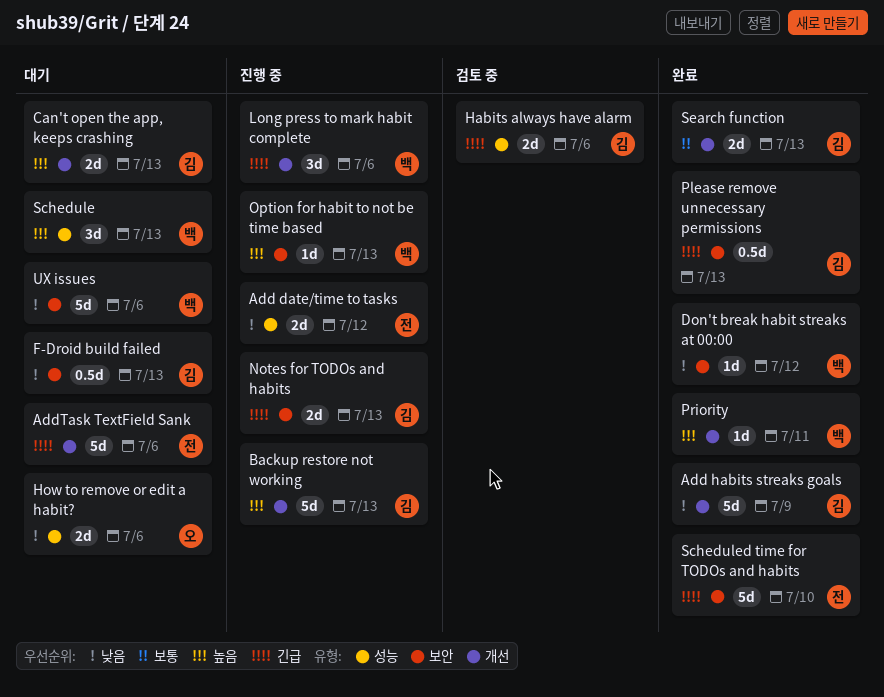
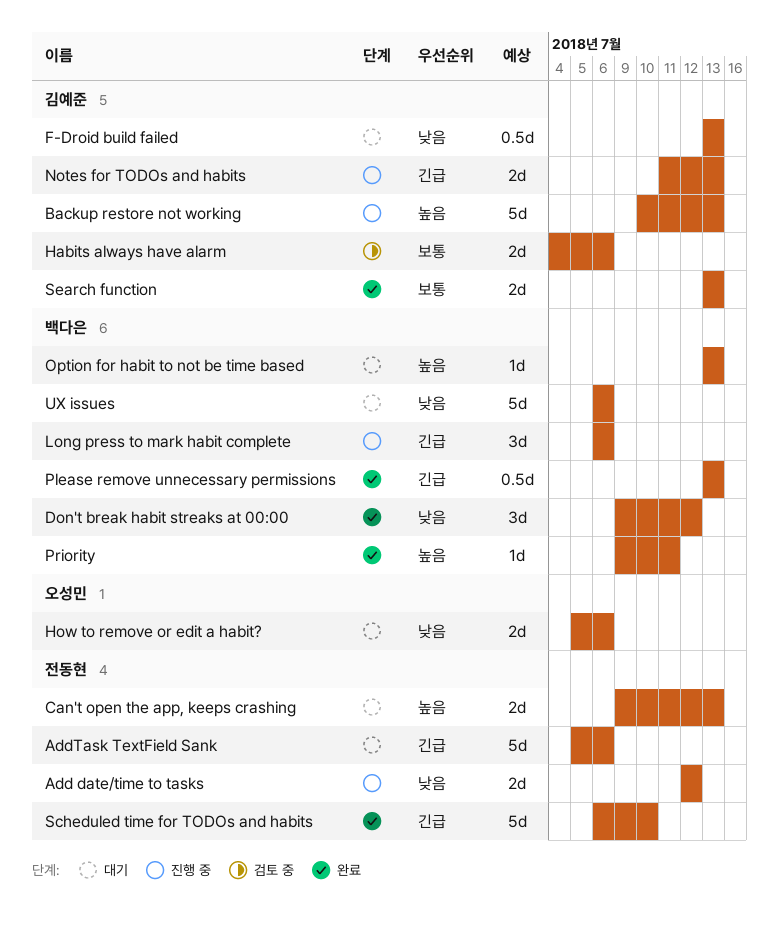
Add habits streaks goals: present -> none
Can't open the app, keeps crashing, owner: 김예준 -> 전동현
Don't break habit streaks at 00:00, estimate: 1d -> 3d
Habits always have alarm, priority: 긴급 -> 보통
Option for habit to not be time based, status: 진행 중 -> 대기
Please remove unnecessary permissions, owner: 김예준 -> 백다은
Schedule: present -> none

